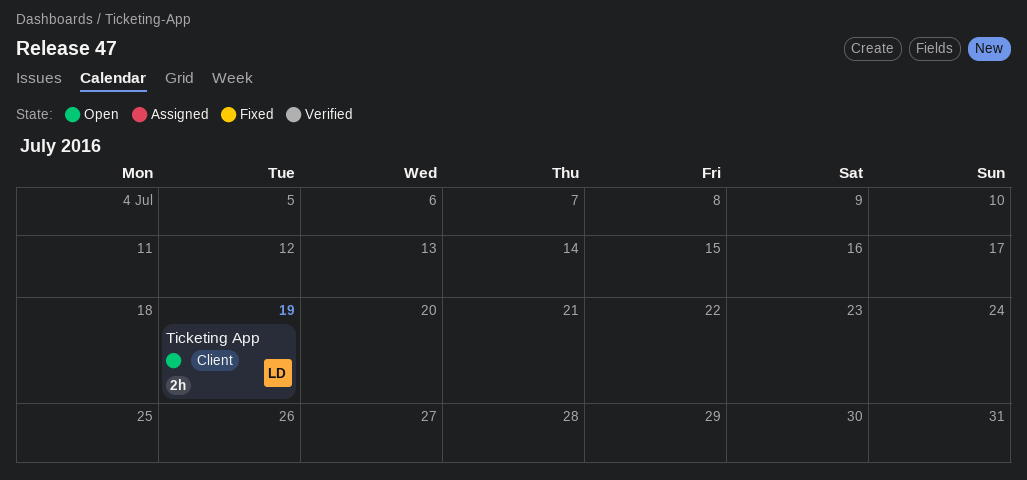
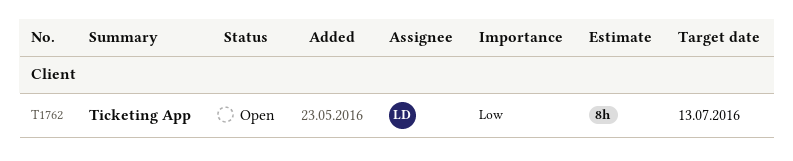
Ticketing App, estimate: 2h -> 8h
Ticketing App, due: Jul 19 -> Jul 13

